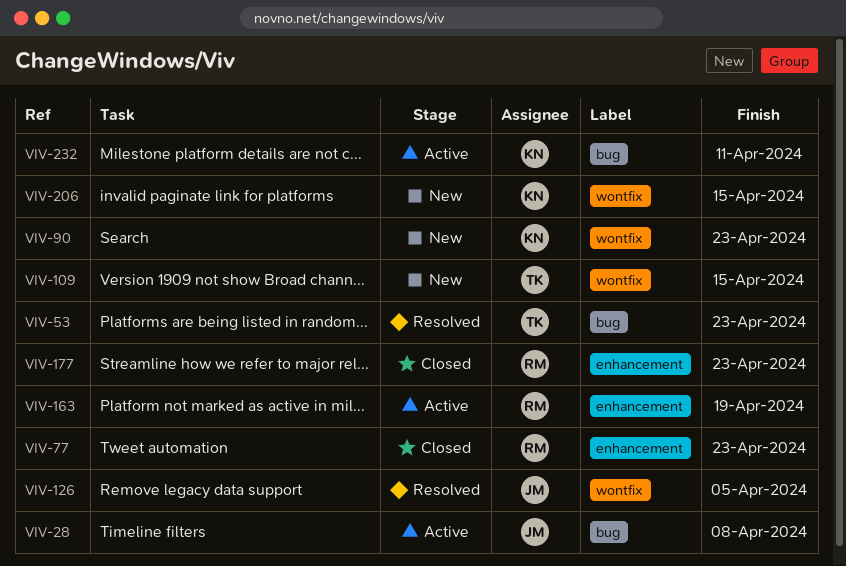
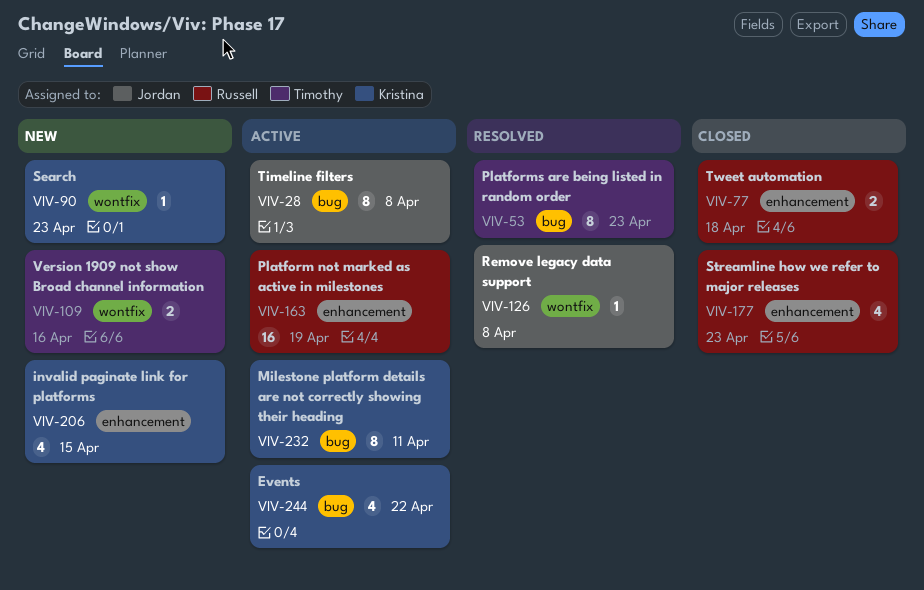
VIV-77, due: Apr 23 -> Apr 18
VIV-109, due: Apr 15 -> Apr 16
VIV-126, due: Apr 5 -> Apr 8
VIV-206, label: wontfix -> enhancement
VIV-244: none -> present

